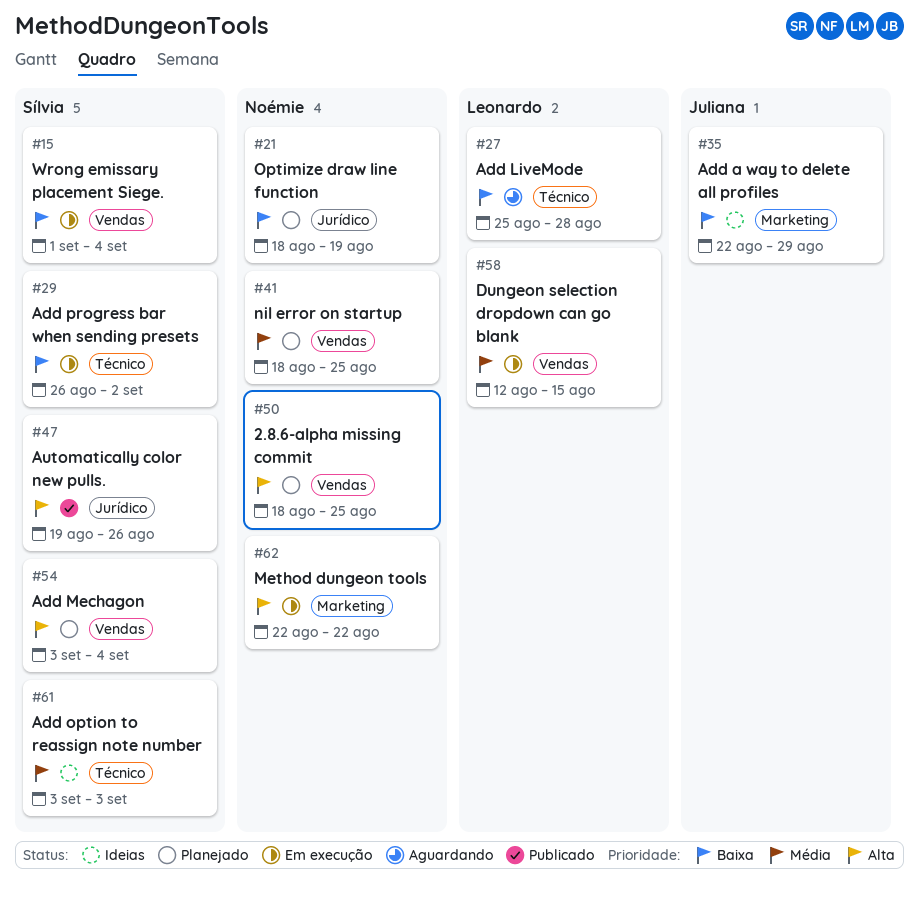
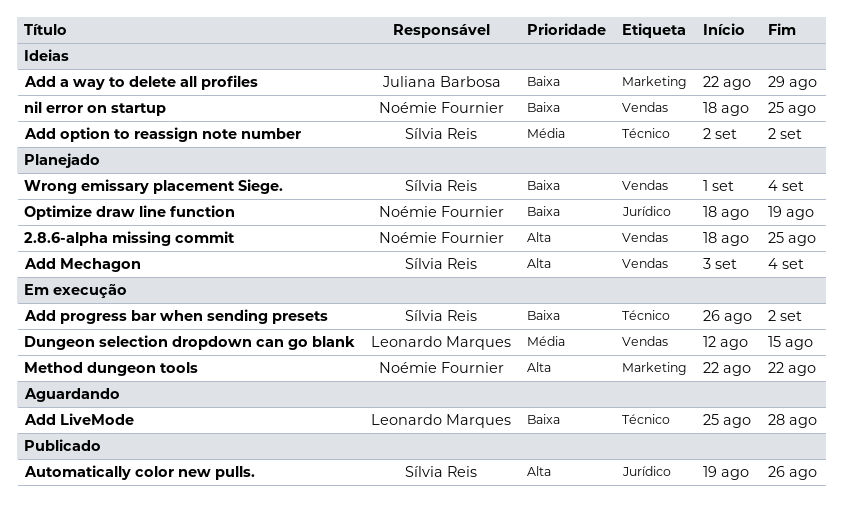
Add option to reassign note number, start: Sep 3 -> Sep 2
Add option to reassign note number, due: Sep 3 -> Sep 2
nil error on startup, status: Planejado -> Ideias
nil error on startup, priority: Média -> Baixa
Wrong emissary placement Siege., status: Em execução -> Planejado

